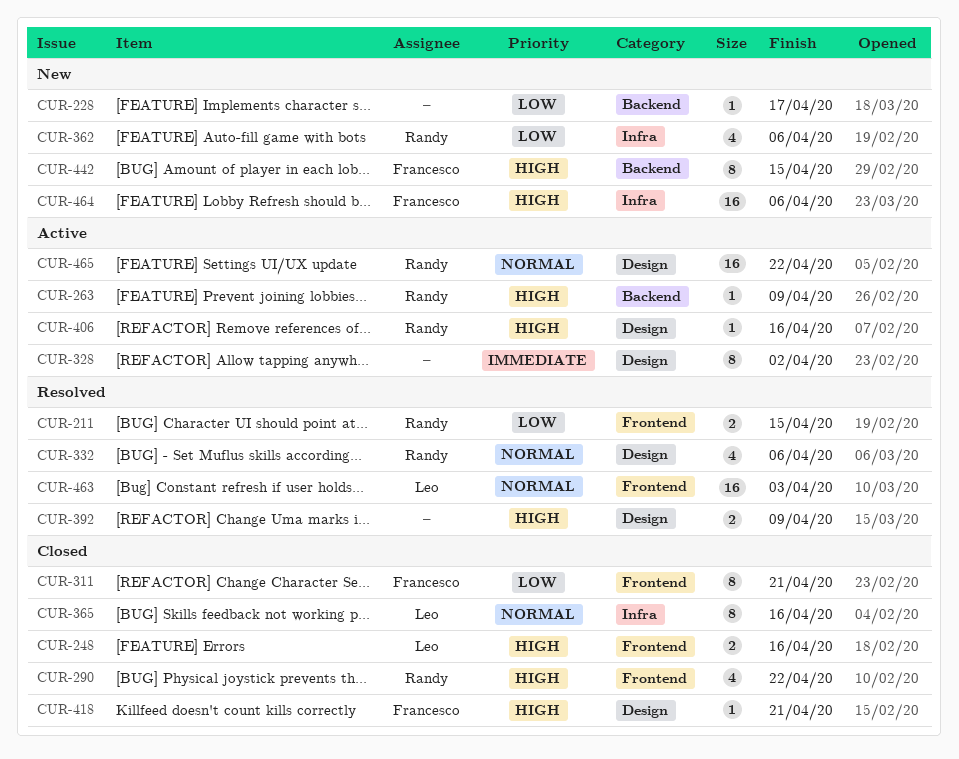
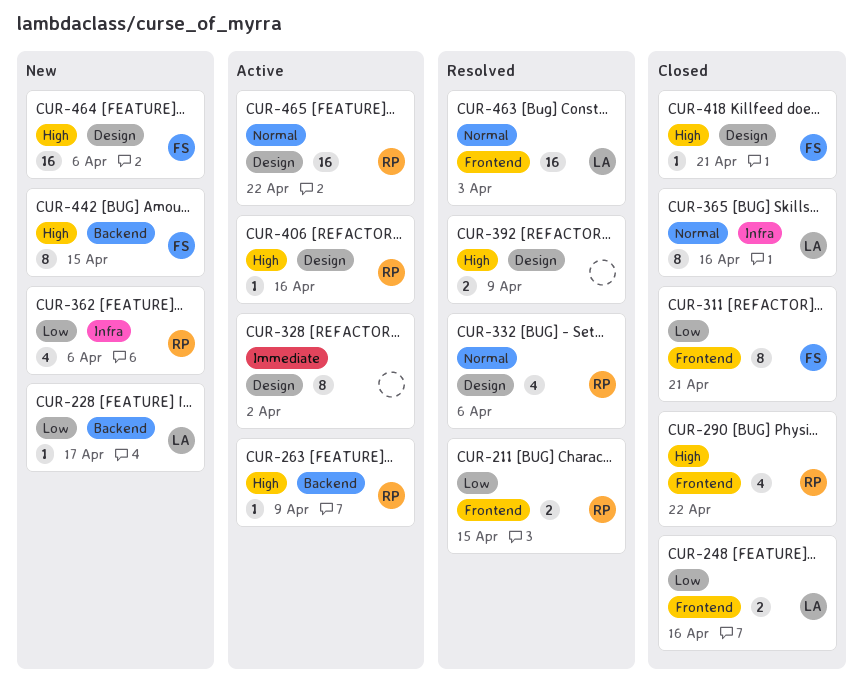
CUR-228, owner: none -> Leo
CUR-248, priority: High -> Low
CUR-464, label: Infra -> Design

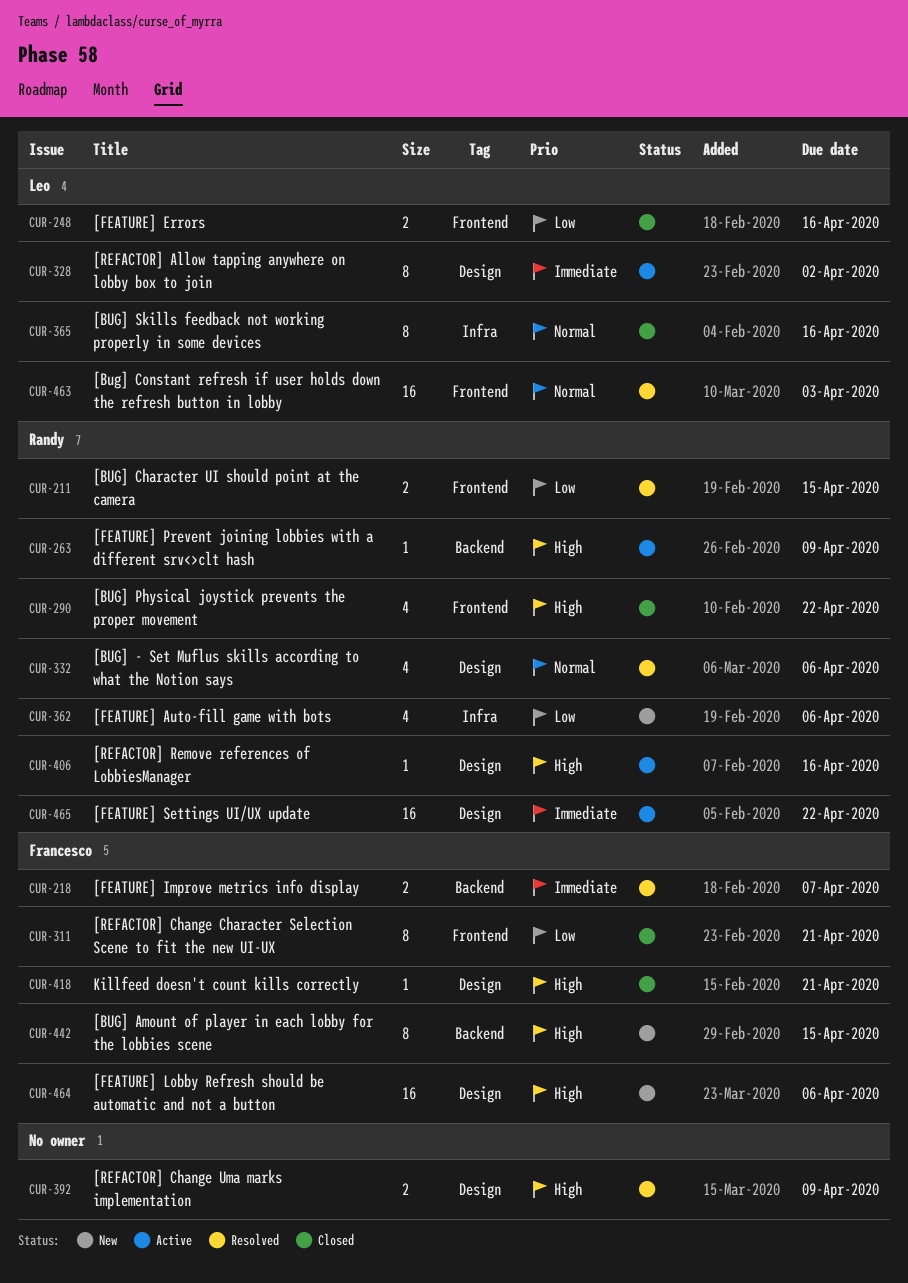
CUR-218: none -> present
CUR-228: present -> none
CUR-328, owner: none -> Leo
CUR-465, priority: Normal -> Immediate

